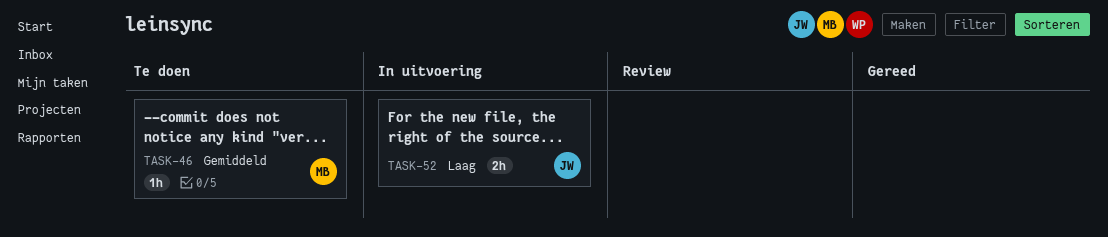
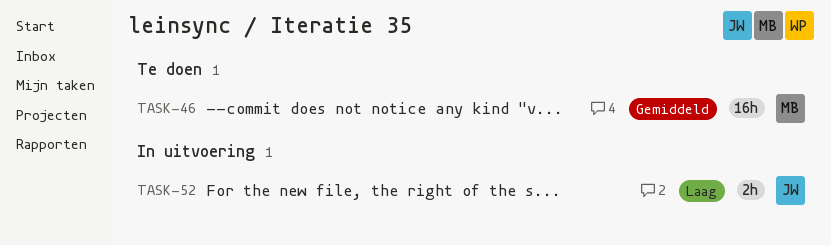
TASK-46, estimate: 1h -> 16h

